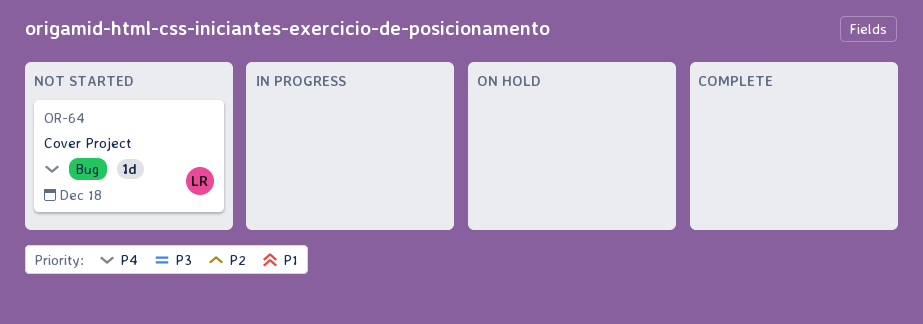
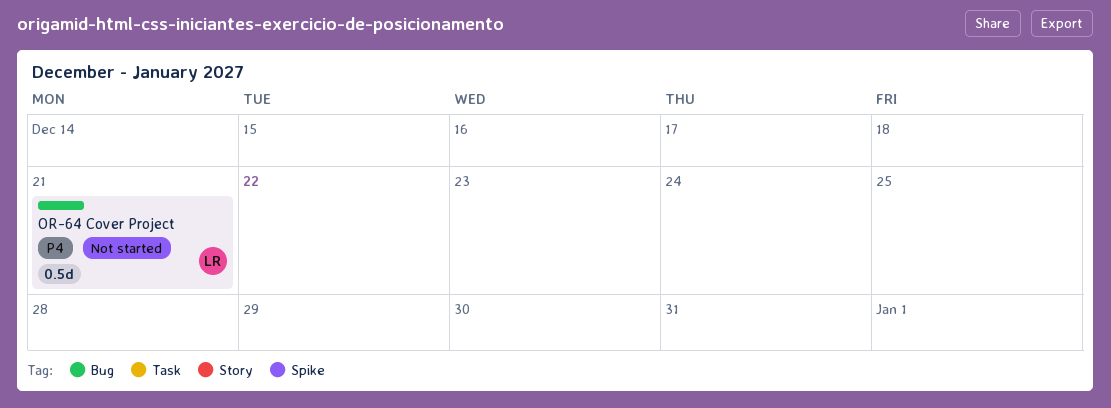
OR-64, estimate: 1d -> 0.5d
OR-64, due: Dec 18 -> Dec 21

